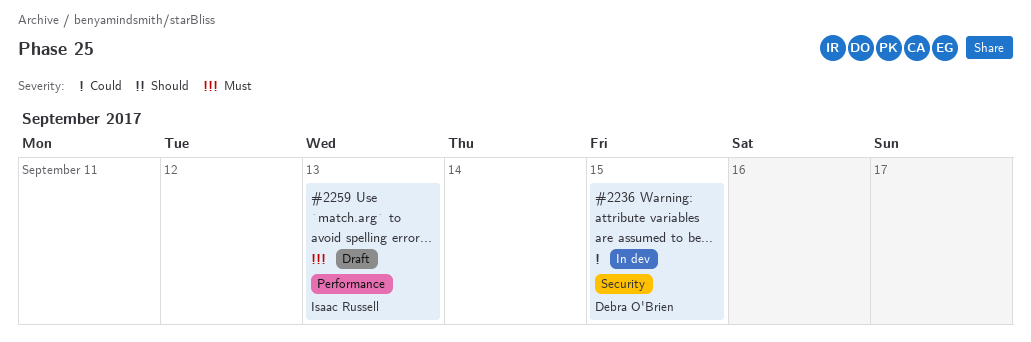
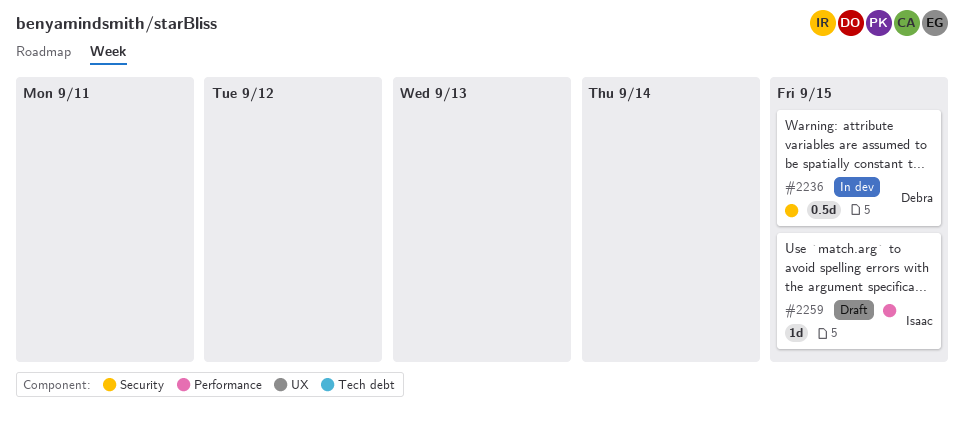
#2259, due: Sep 13 -> Sep 15

